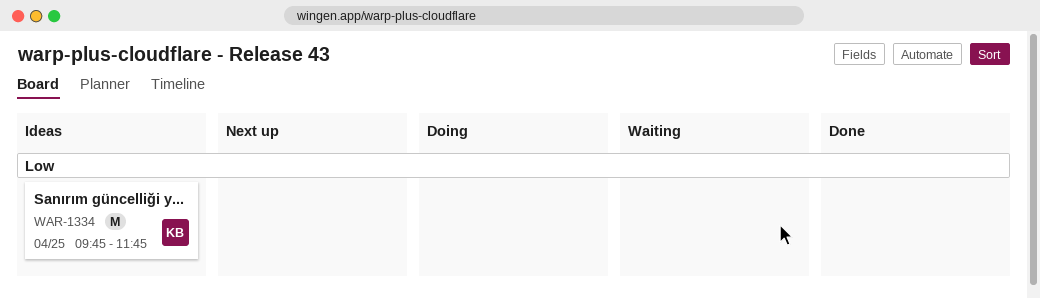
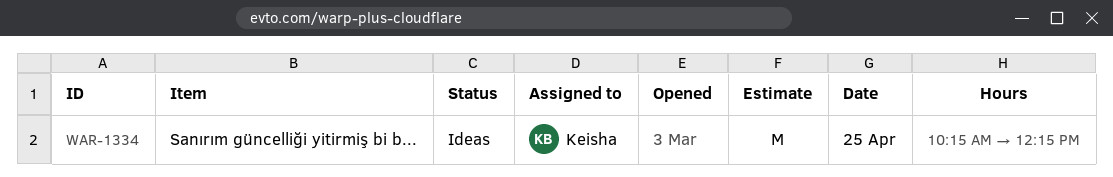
WAR-1334, begins: 09:45 -> 10:15
WAR-1334, ends: 11:45 -> 12:15

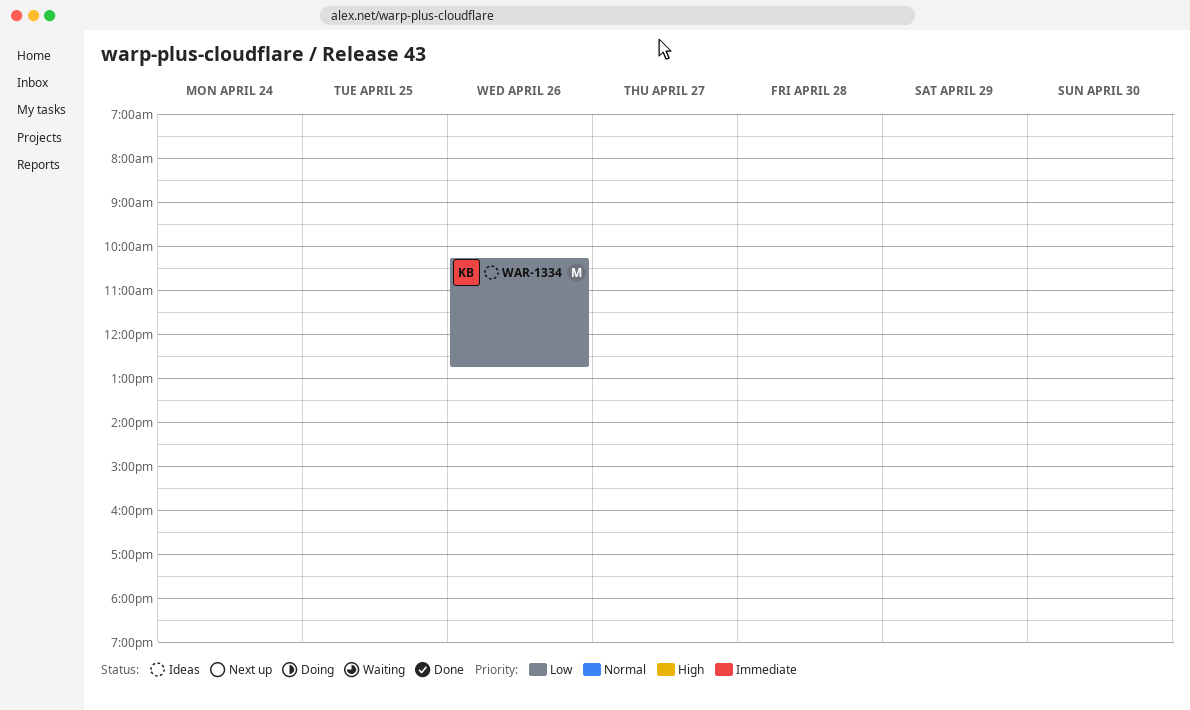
WAR-1334, day: Apr 25 -> Apr 26
WAR-1334, ends: 12:15 -> 12:45

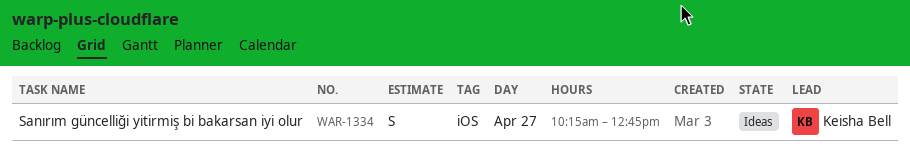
WAR-1334, estimate: M -> S
WAR-1334, day: Apr 26 -> Apr 27

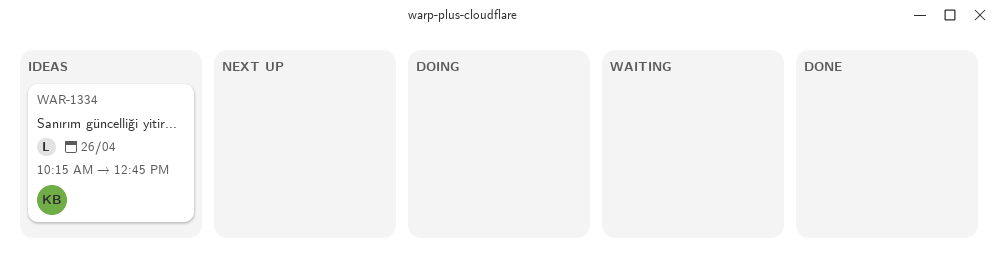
WAR-1334, estimate: S -> L
WAR-1334, day: Apr 27 -> Apr 26

